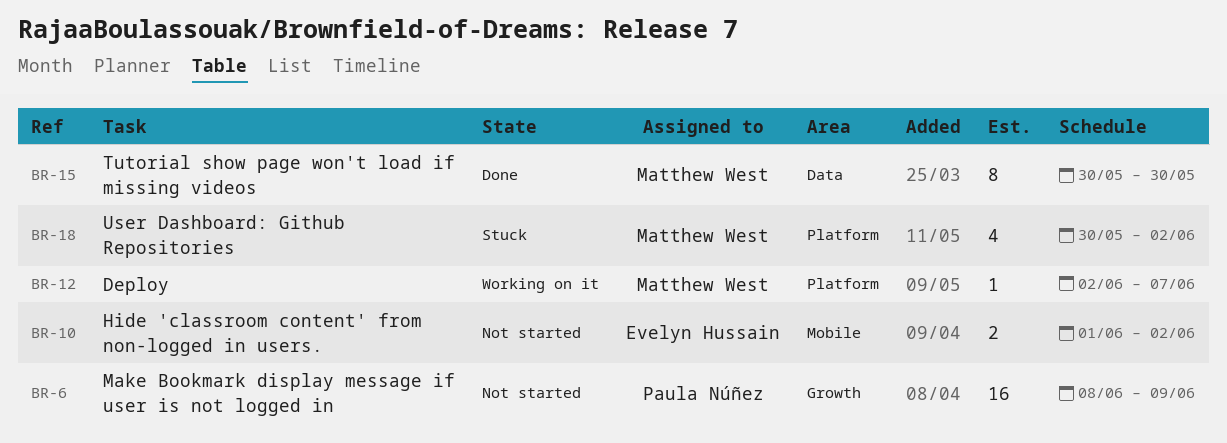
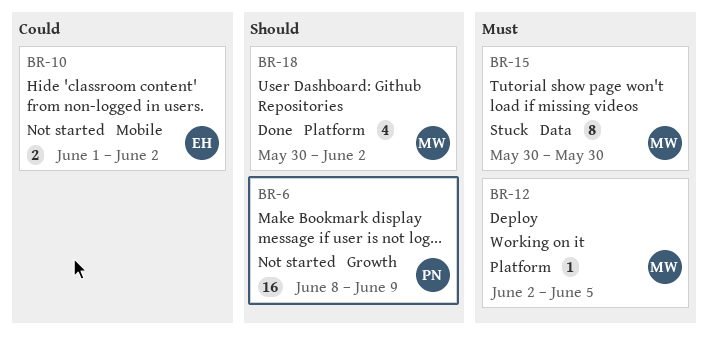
BR-12, due: Jun 7 -> Jun 5
BR-15, status: Done -> Stuck
BR-18, status: Stuck -> Done

